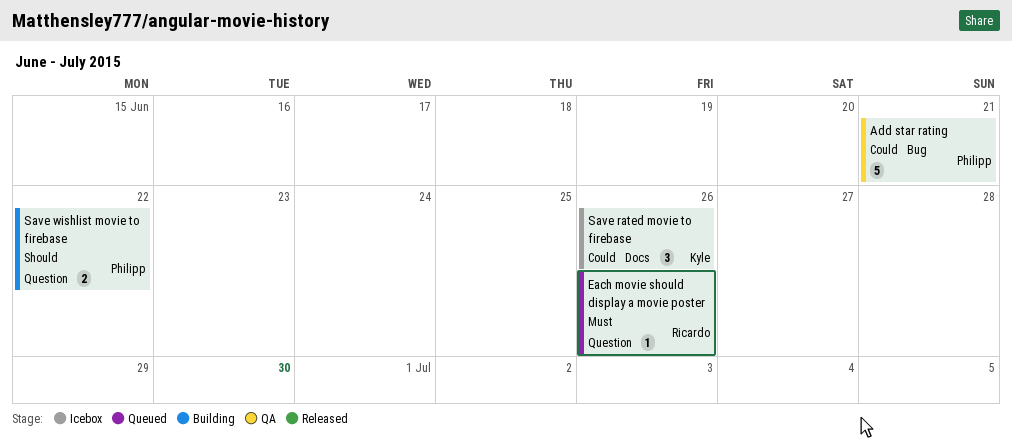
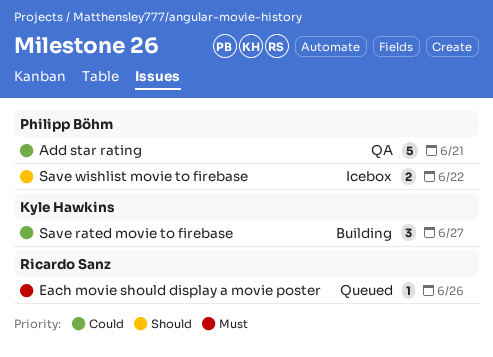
Save rated movie to firebase, status: Icebox -> Building
Save rated movie to firebase, due: Jun 26 -> Jun 27
Save wishlist movie to firebase, status: Building -> Icebox

